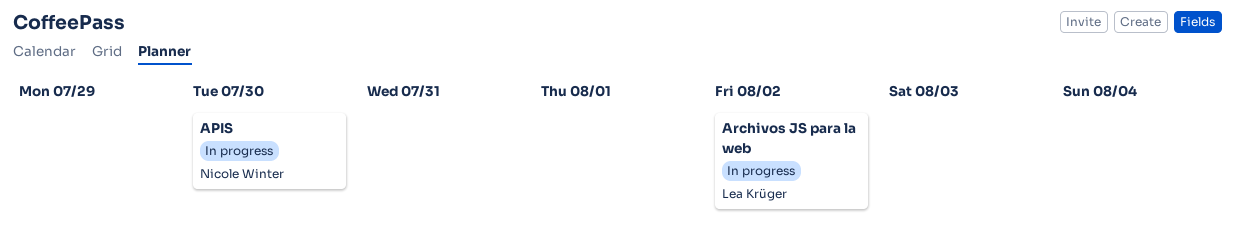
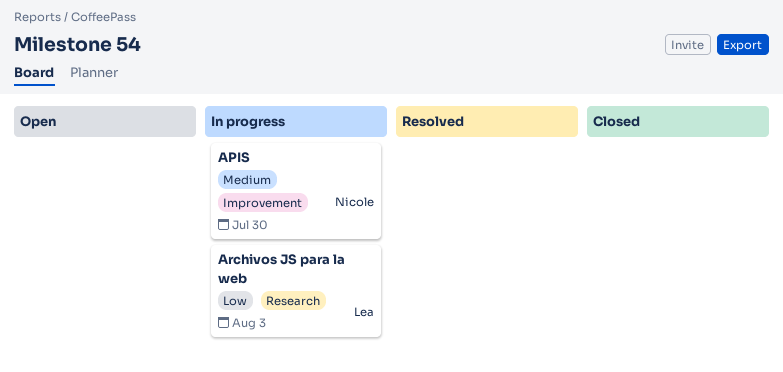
Archivos JS para la web, due: Aug 2 -> Aug 3

